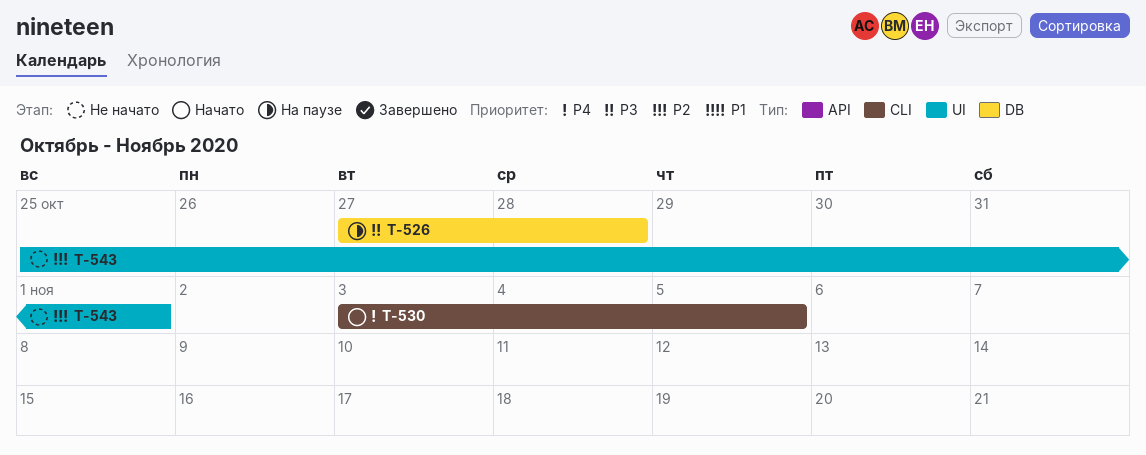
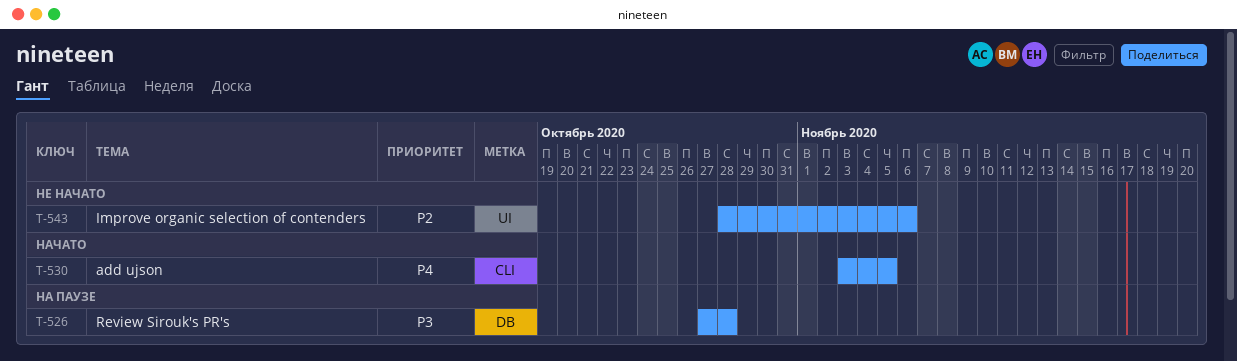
T-543, start: Oct 25 -> Oct 28
T-543, due: Nov 1 -> Nov 6

